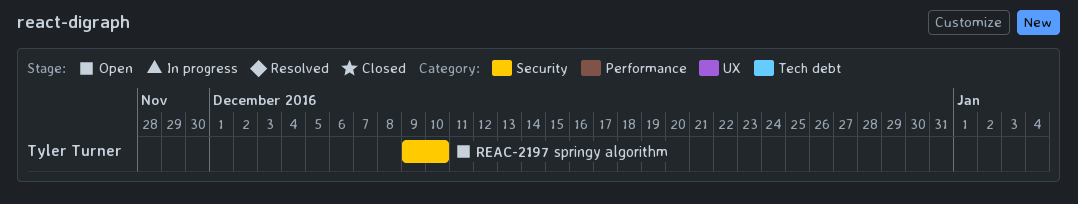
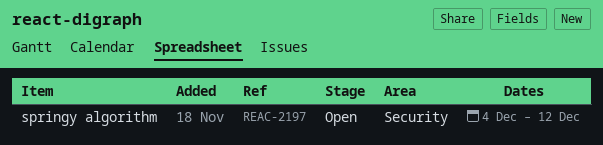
REAC-2197, start: Dec 9 -> Dec 4
REAC-2197, due: Dec 10 -> Dec 12

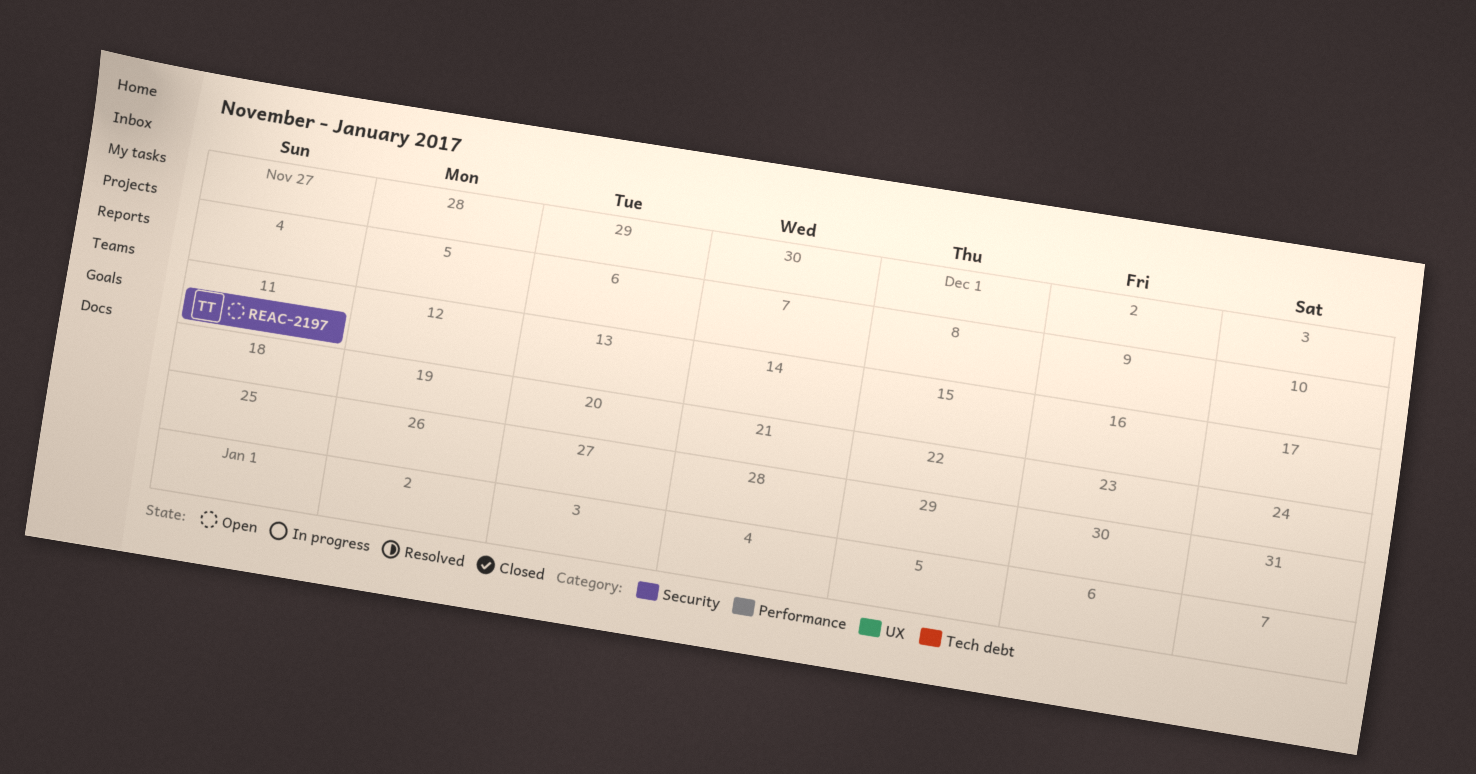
REAC-2197, start: Dec 4 -> Dec 11
REAC-2197, due: Dec 12 -> Dec 11

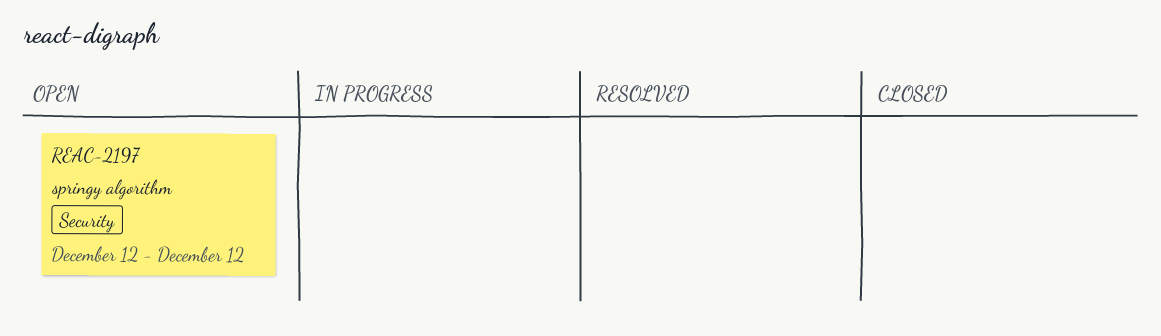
REAC-2197, start: Dec 11 -> Dec 12
REAC-2197, due: Dec 11 -> Dec 12

